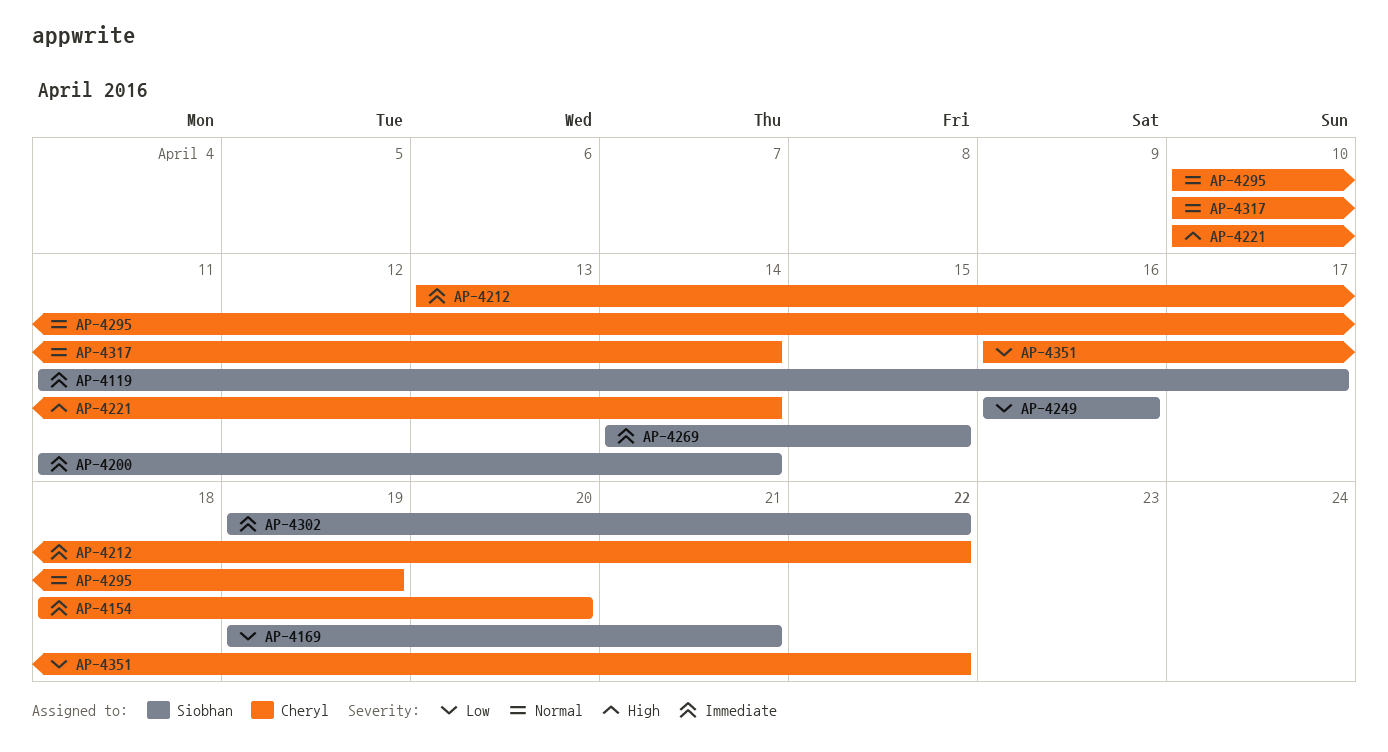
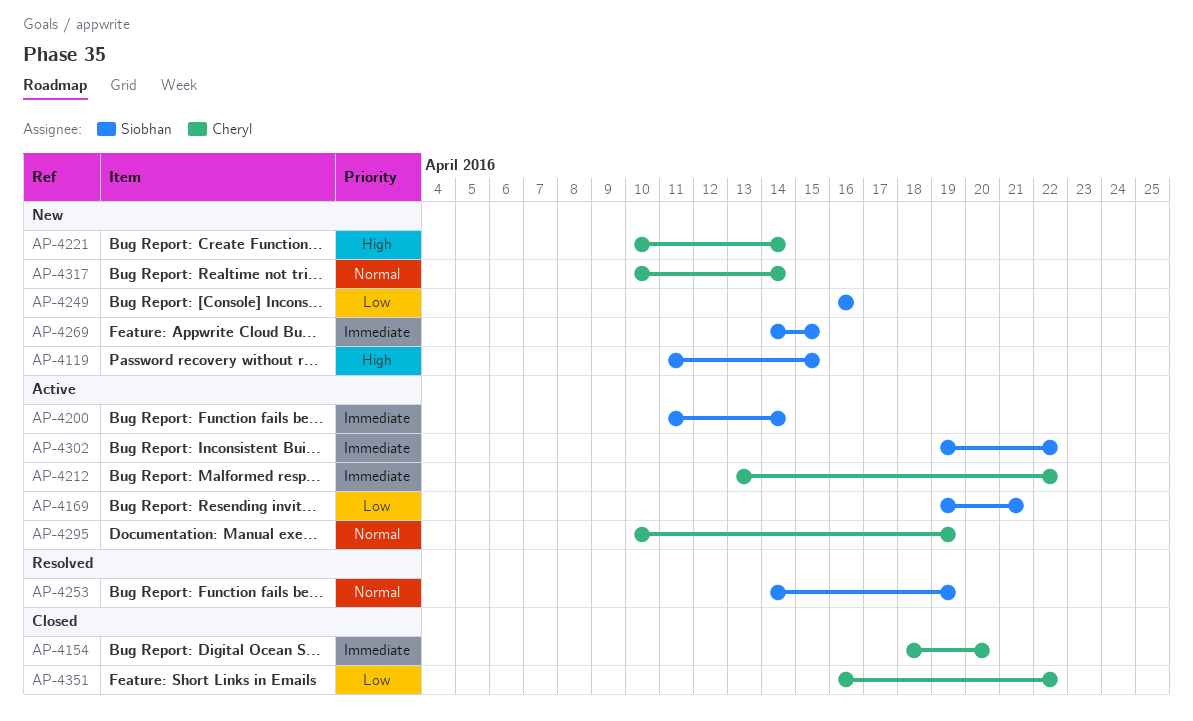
AP-4119, priority: Immediate -> High
AP-4119, due: Apr 17 -> Apr 15
AP-4253: none -> present

